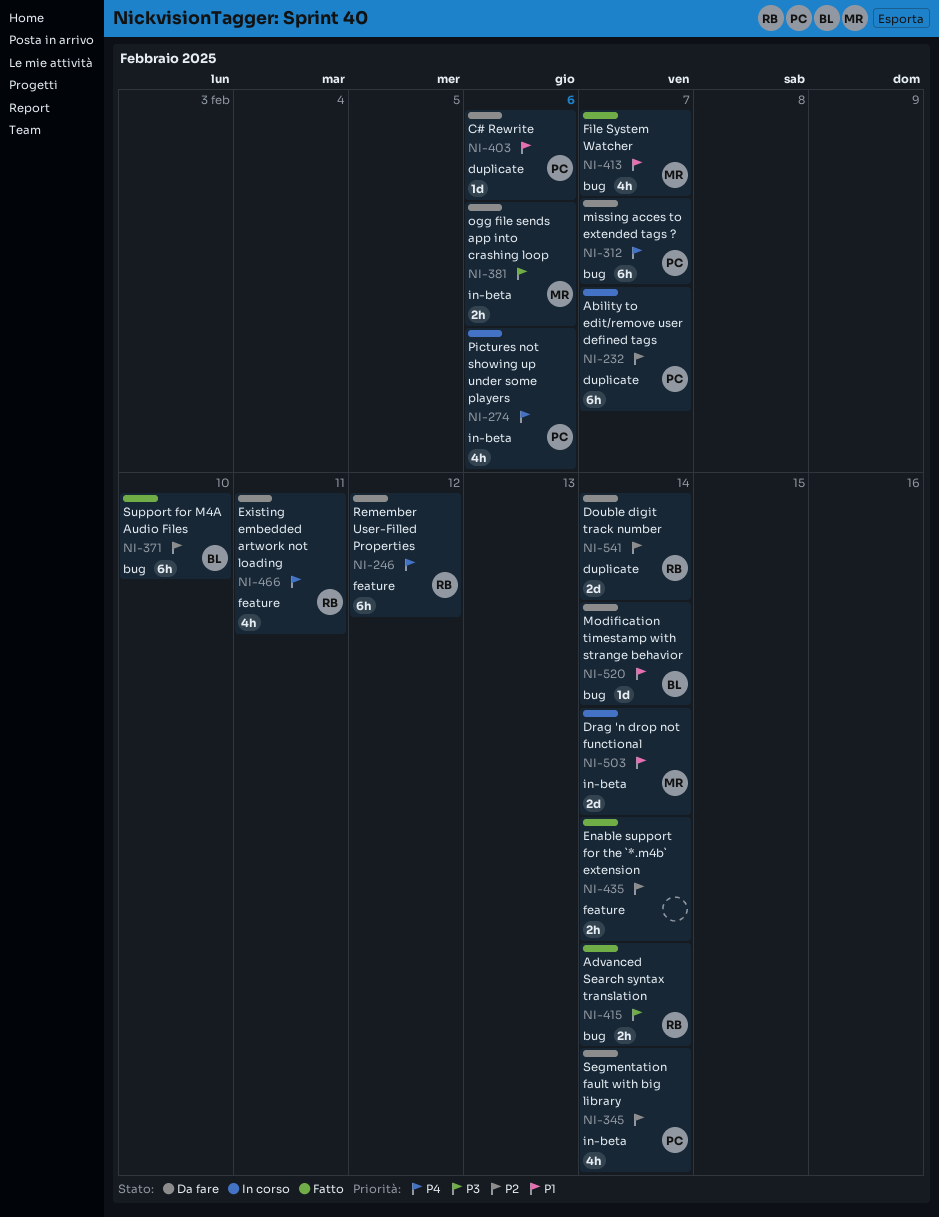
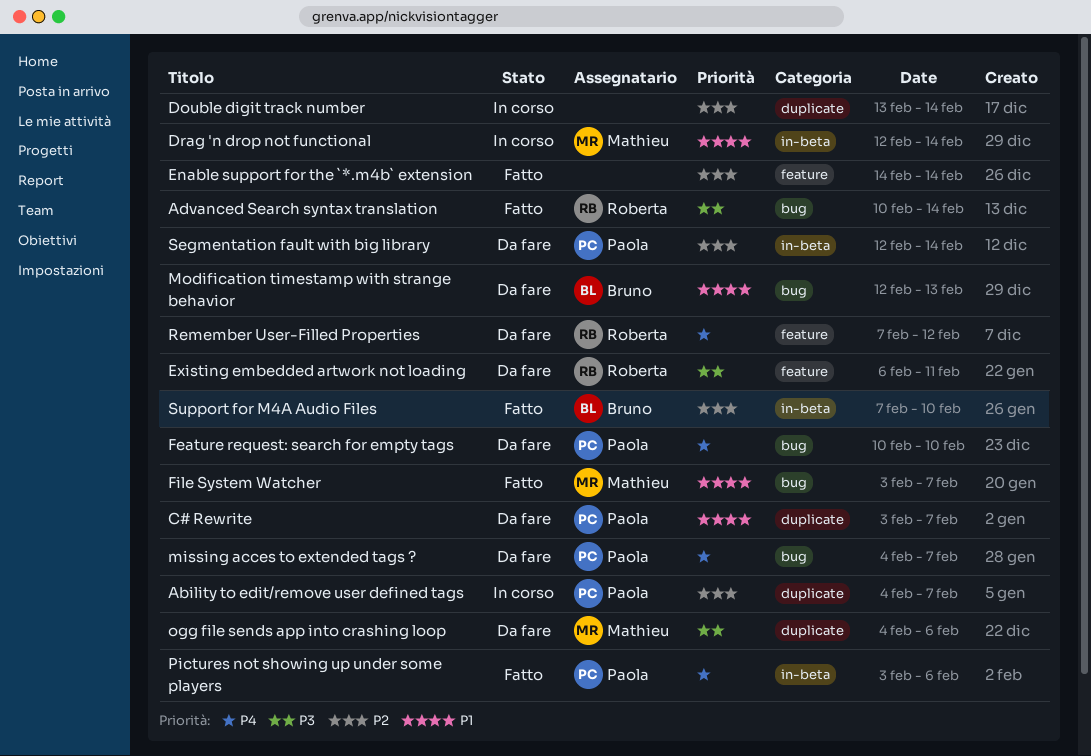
C# Rewrite, due: Feb 6 -> Feb 7
Double digit track number, status: Da fare -> In corso
Double digit track number, owner: Roberta -> none
Existing embedded artwork not loading, priority: P4 -> P3
Feature request: search for empty tags: none -> present
Modification timestamp with strange behavior, due: Feb 14 -> Feb 13
ogg file sends app into crashing loop, label: in-beta -> duplicate
Pictures not showing up under some players, status: In corso -> Fatto
Support for M4A Audio Files, label: bug -> in-beta

